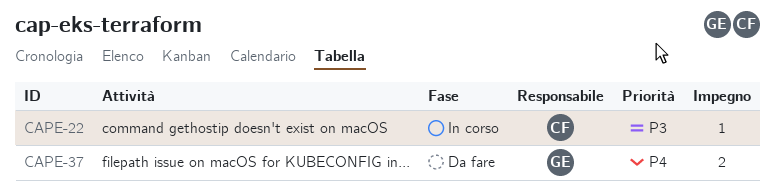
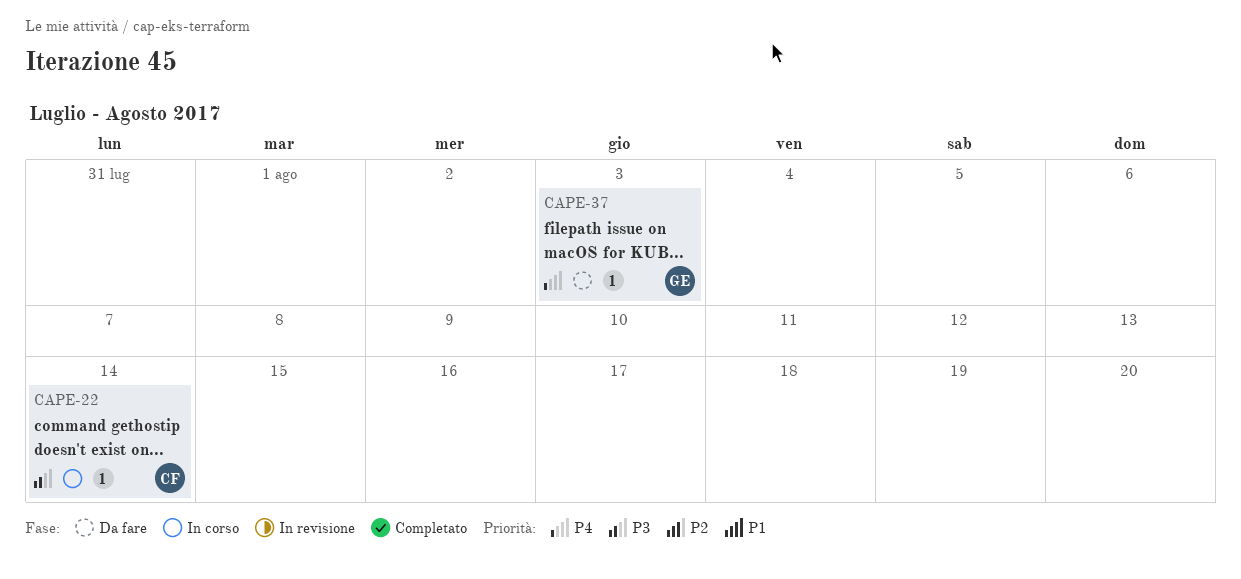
CAPE-37, estimate: 2 -> 1

